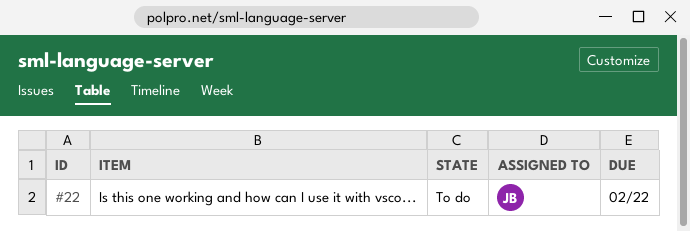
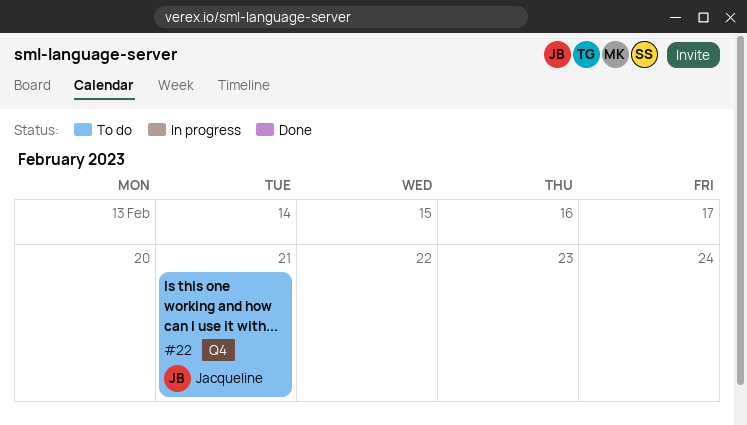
#22, due: Feb 22 -> Feb 21

